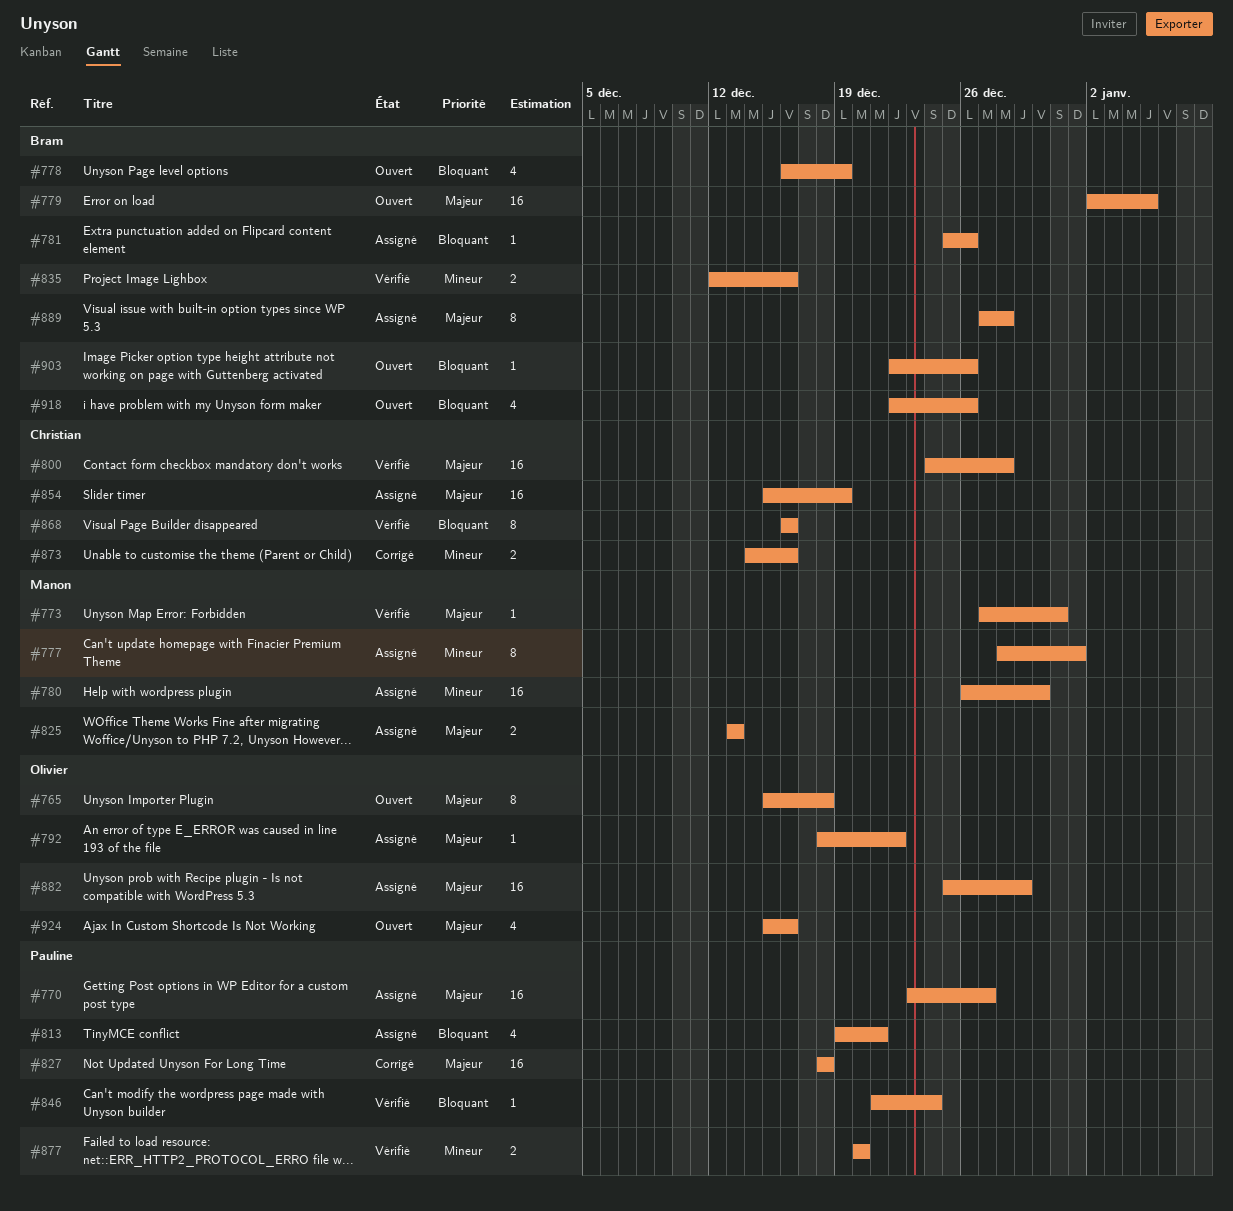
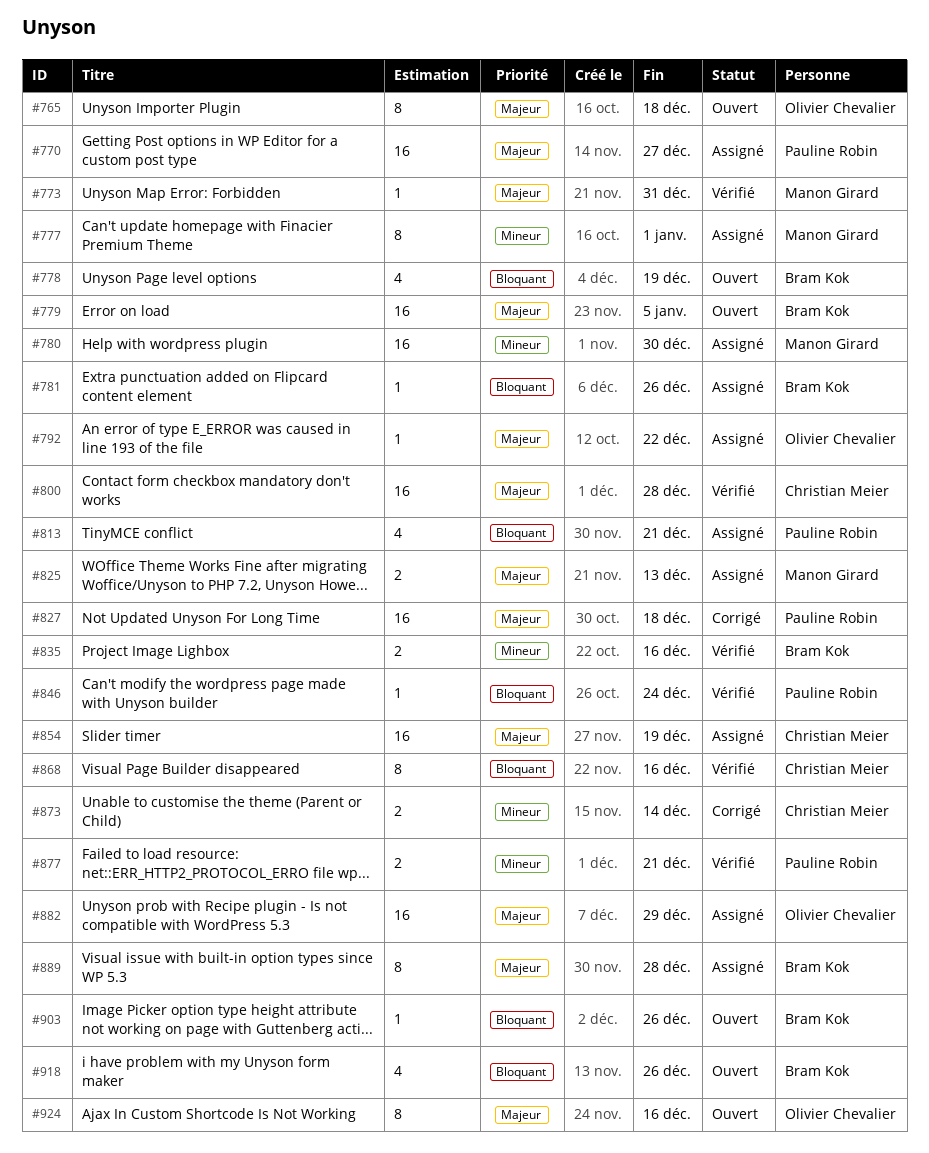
#873, due: Dec 16 -> Dec 14
#877, due: Dec 20 -> Dec 21
#924, estimate: 4 -> 8

